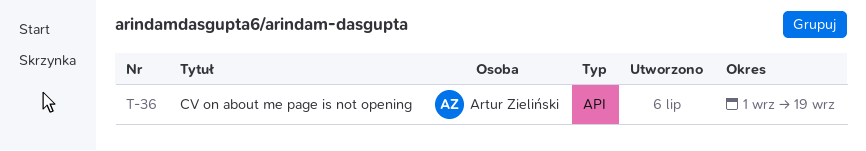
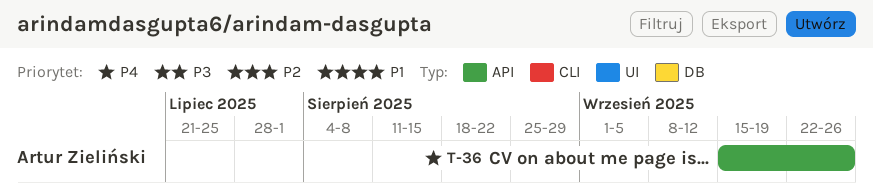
T-36, start: Sep 1 -> Sep 15
T-36, due: Sep 19 -> Sep 26

